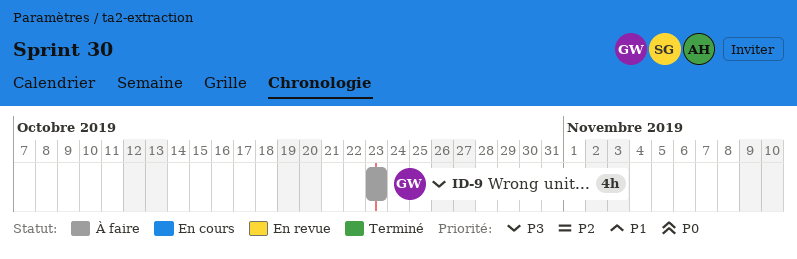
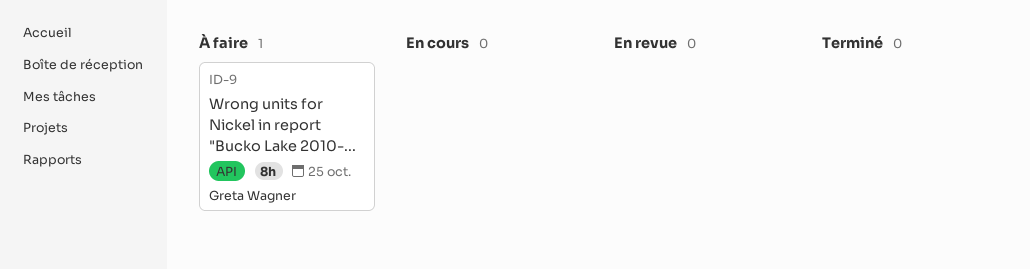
ID-9, estimate: 4h -> 8h
ID-9, due: Oct 23 -> Oct 25

